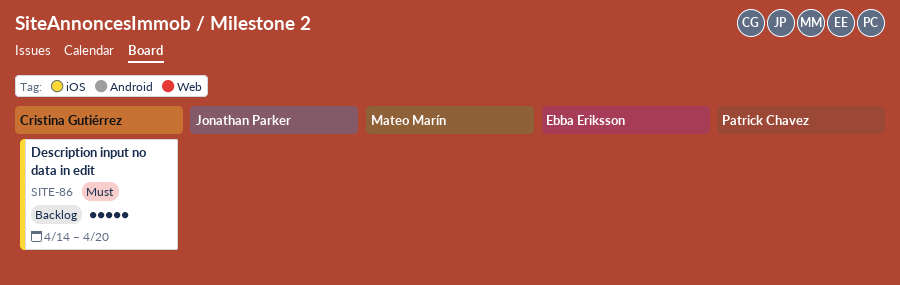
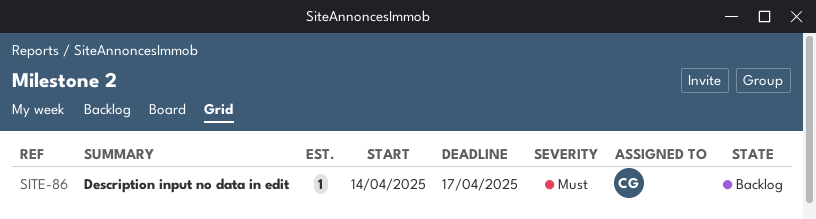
SITE-86, estimate: 5 -> 1
SITE-86, due: Apr 20 -> Apr 17

